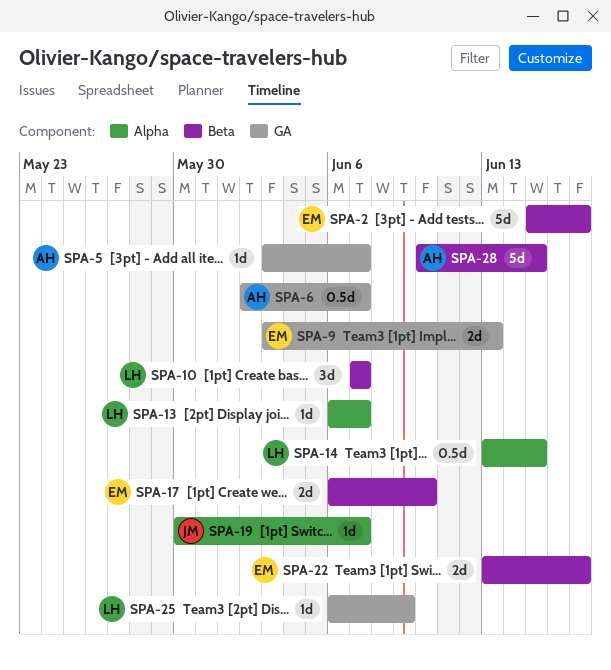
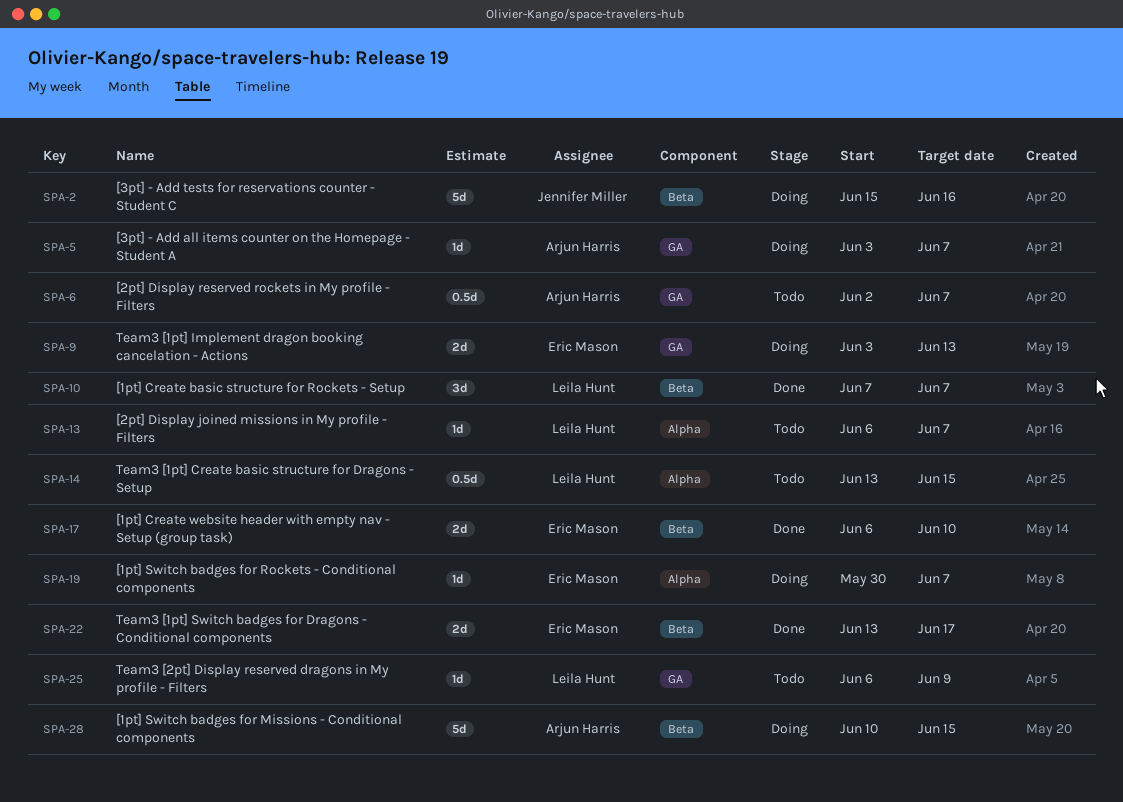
SPA-2, owner: Eric Mason -> Jennifer Miller
SPA-2, due: Jun 17 -> Jun 16
SPA-19, owner: Jennifer Miller -> Eric Mason

